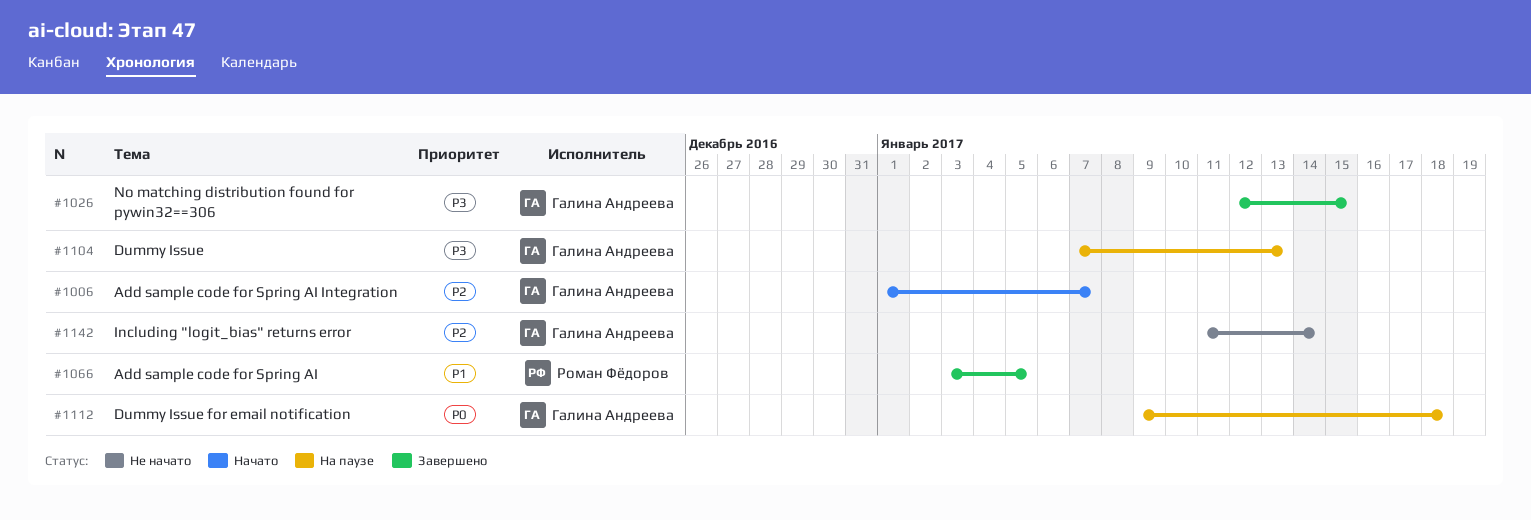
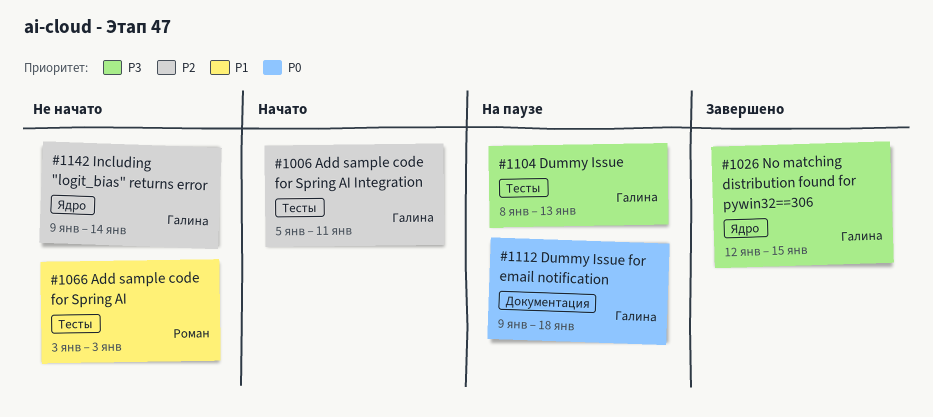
#1006, start: Jan 1 -> Jan 5
#1006, due: Jan 7 -> Jan 11
#1066, status: Завершено -> Не начато
#1066, due: Jan 5 -> Jan 3
#1104, start: Jan 7 -> Jan 8
#1142, start: Jan 11 -> Jan 9

